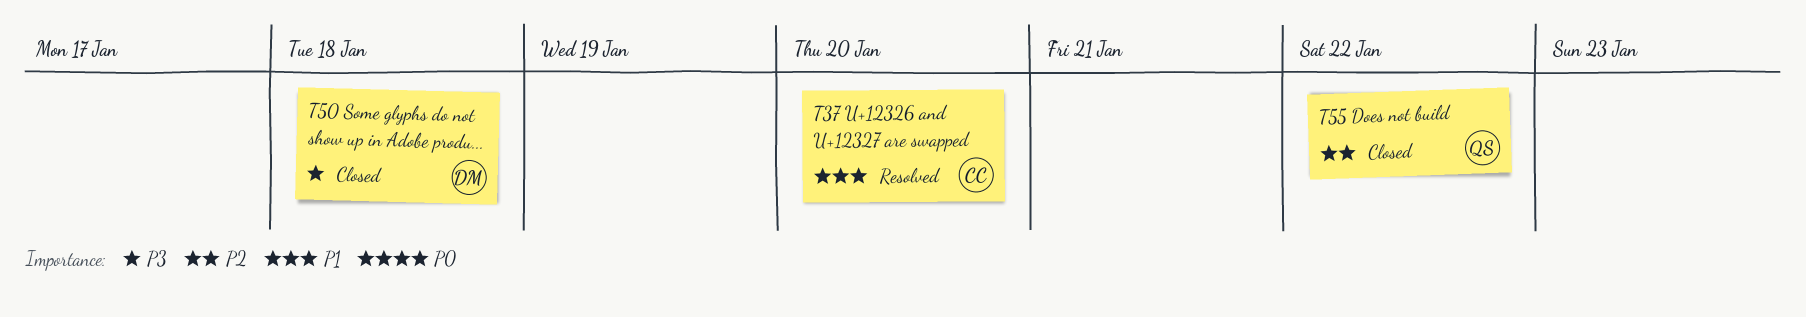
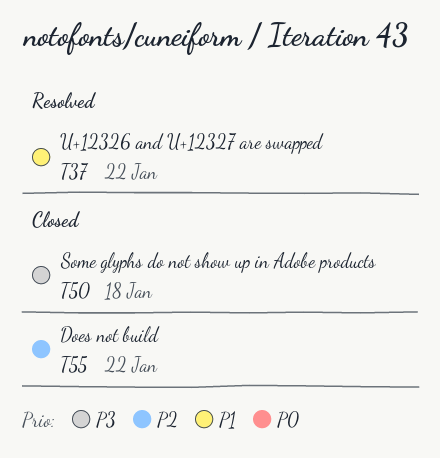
T37, due: Jan 20 -> Jan 22

